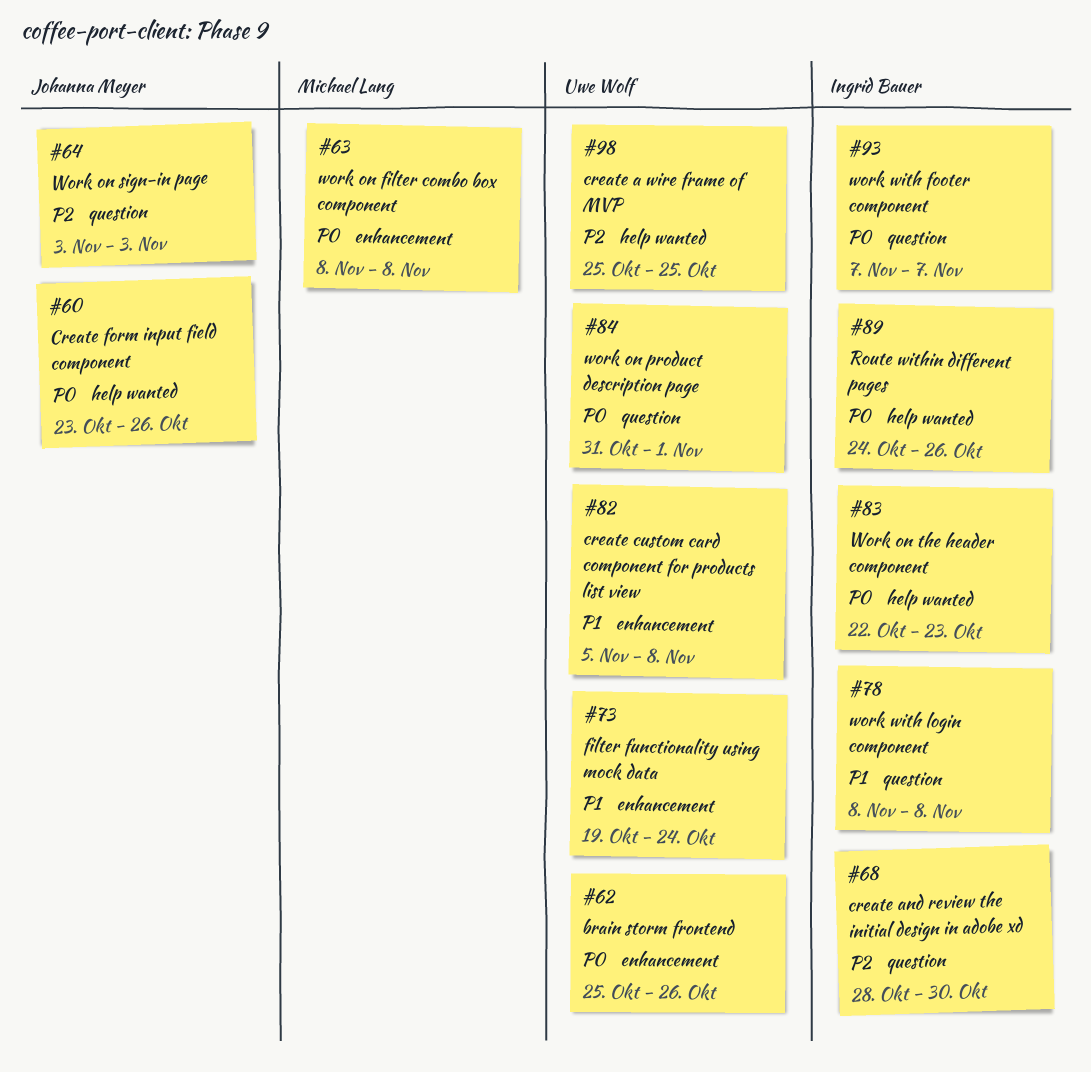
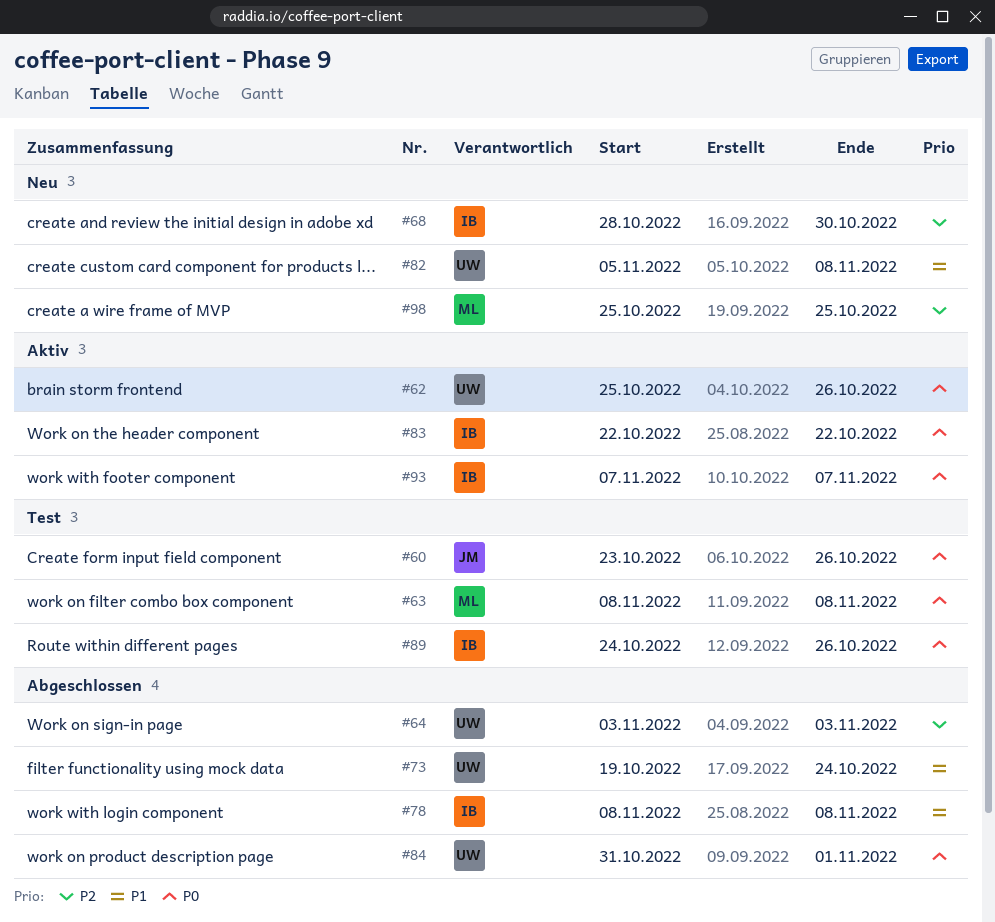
#64, owner: Johanna Meyer -> Uwe Wolf
#83, due: Oct 23 -> Oct 22
#98, owner: Uwe Wolf -> Michael Lang

